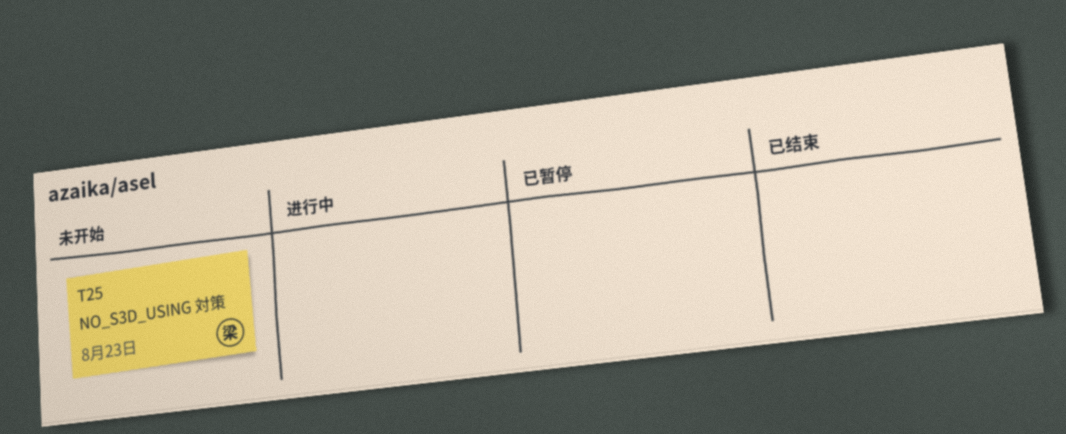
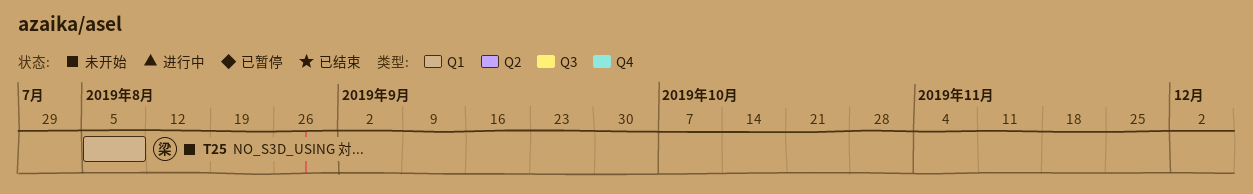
T25, due: Aug 23 -> Aug 9

